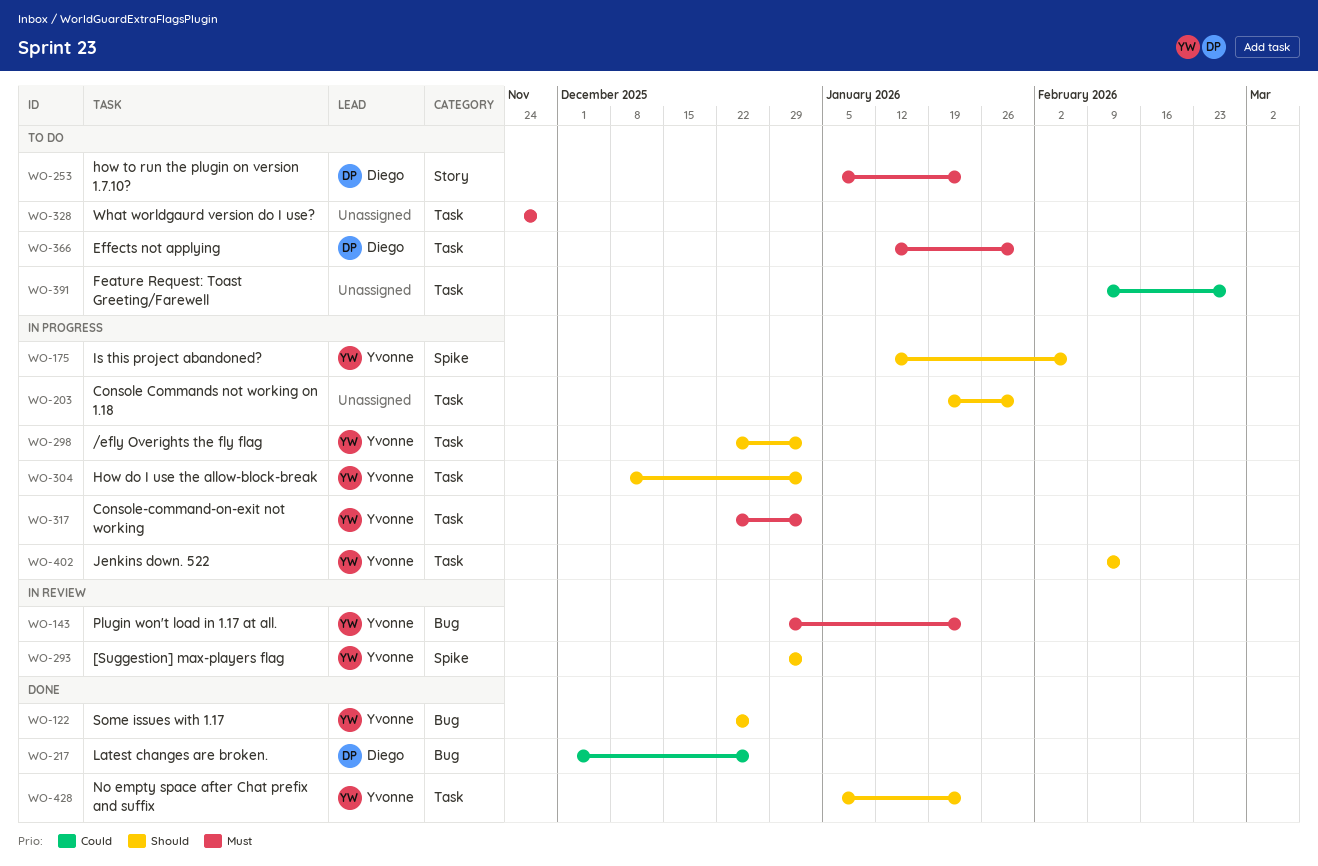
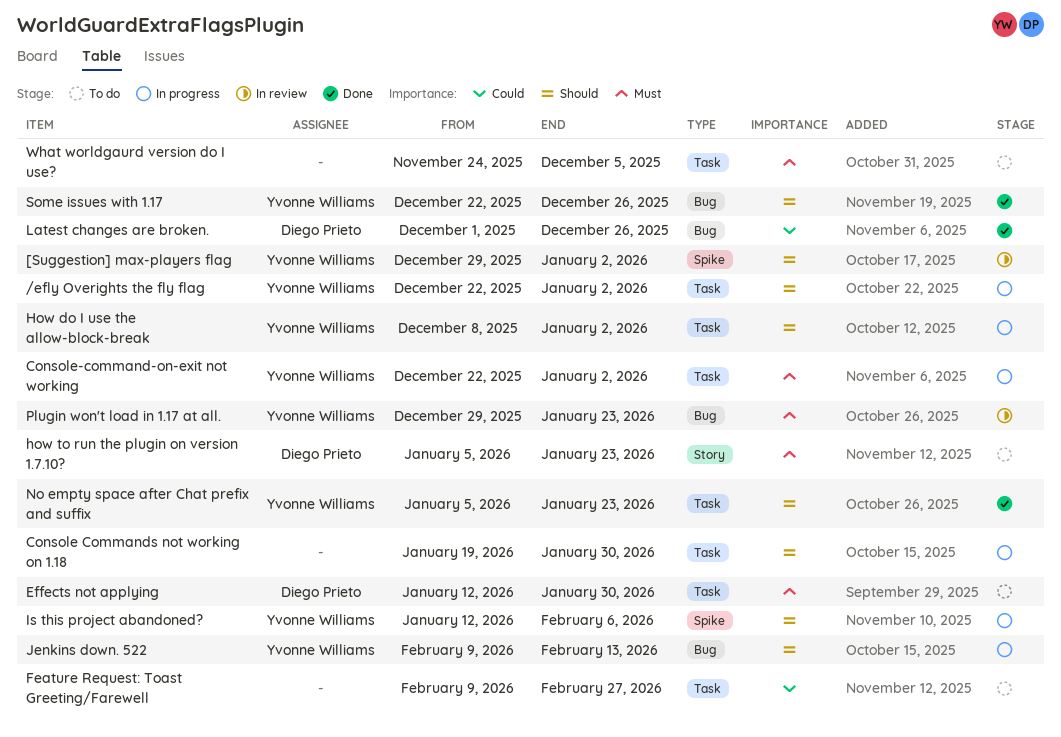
Jenkins down. 522, label: Task -> Bug
What worldgaurd version do I use?, due: Nov 28 -> Dec 5

